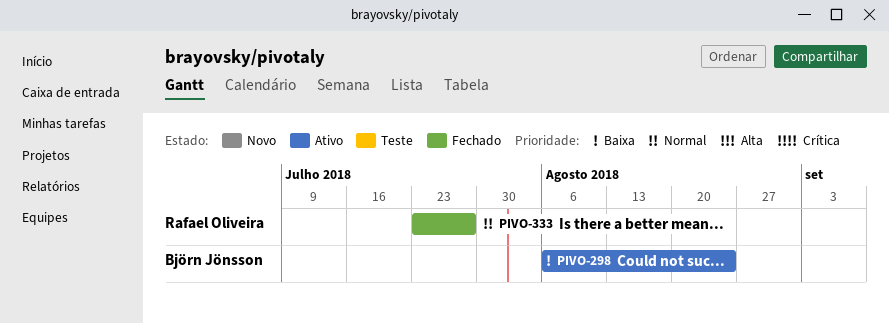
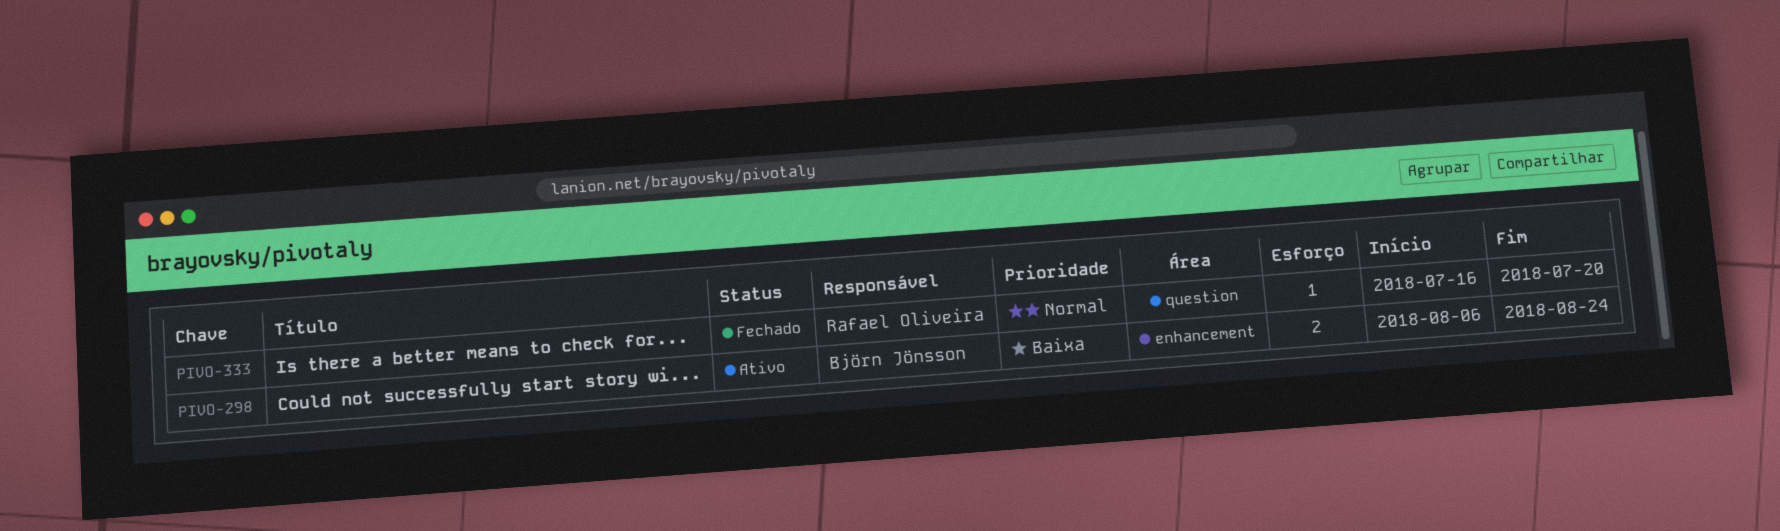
PIVO-333, start: Jul 23 -> Jul 16
PIVO-333, due: Jul 27 -> Jul 20

